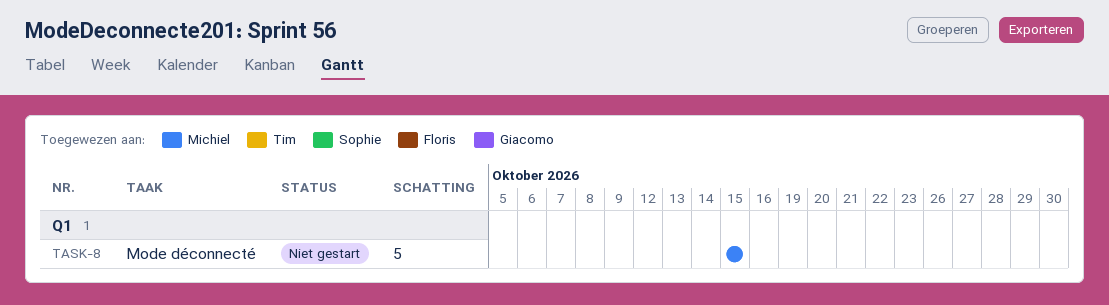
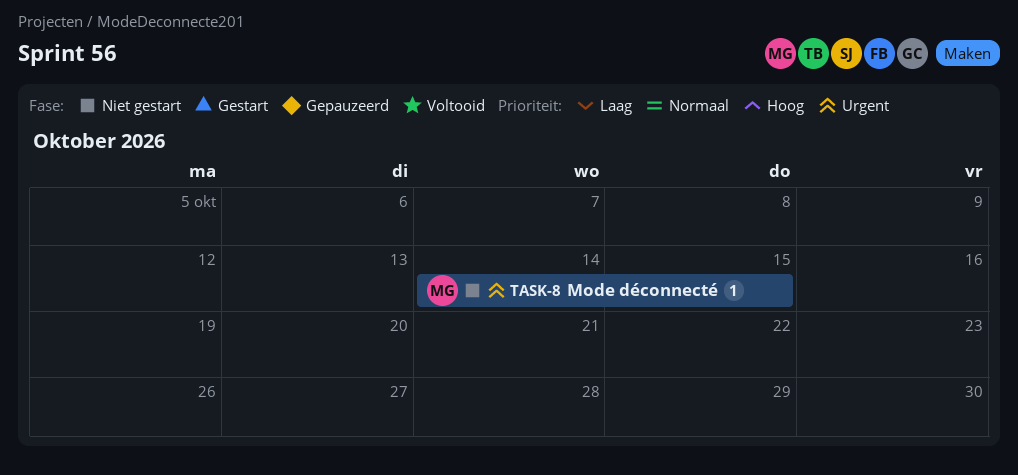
TASK-8, estimate: 5 -> 1
TASK-8, start: Oct 15 -> Oct 14

